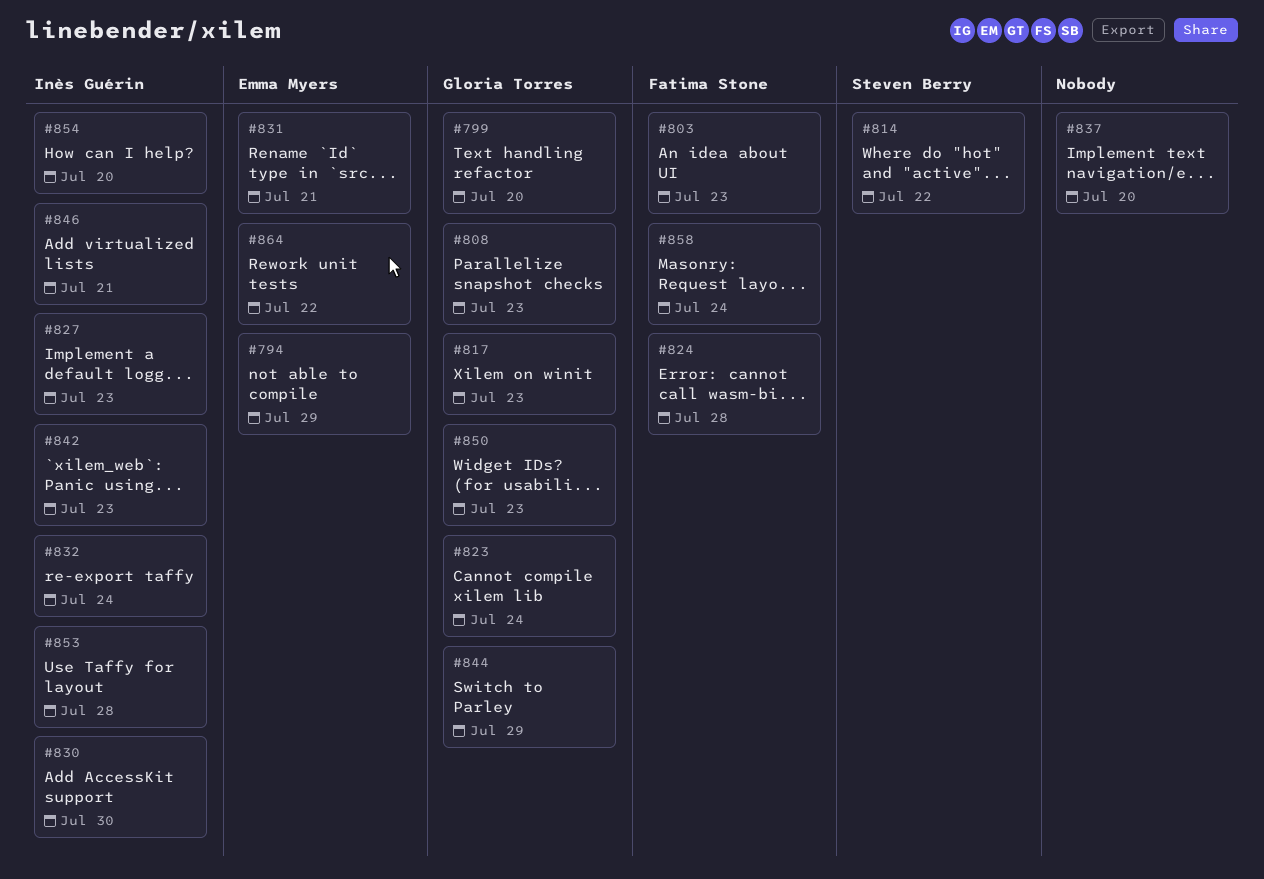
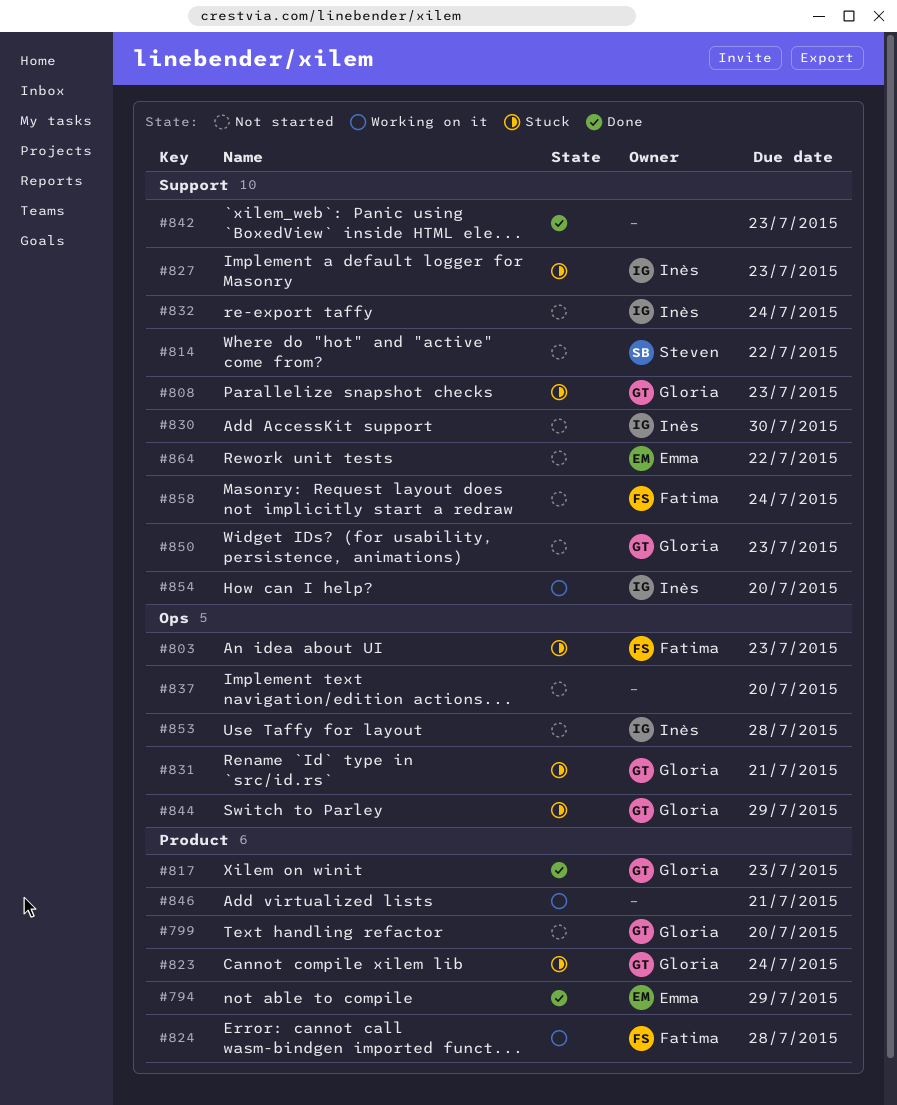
#831, owner: Emma Myers -> Gloria Torres
#842, owner: Inès Guérin -> none
#846, owner: Inès Guérin -> none

